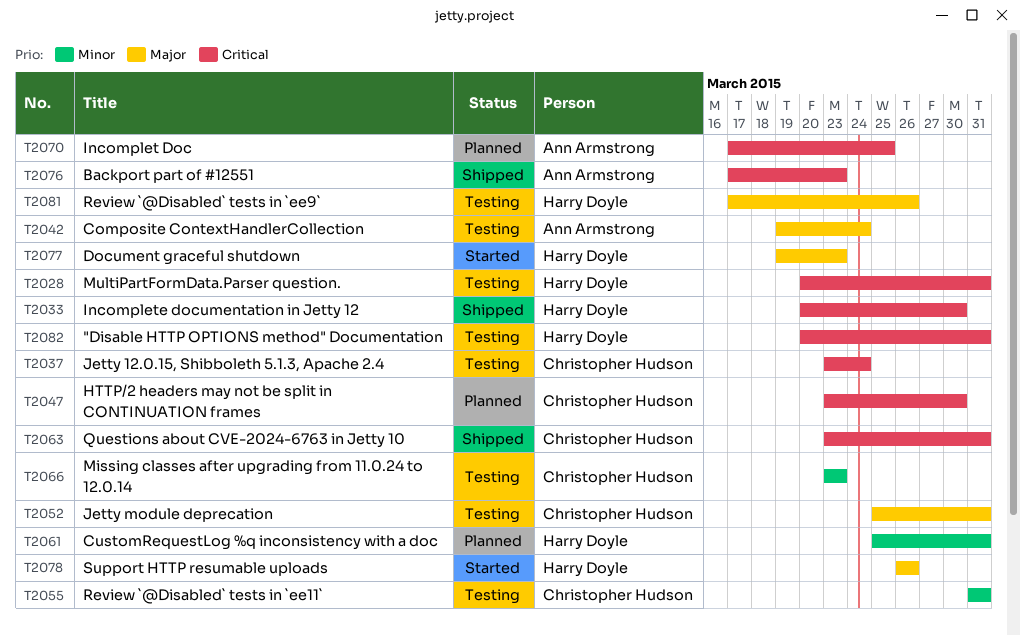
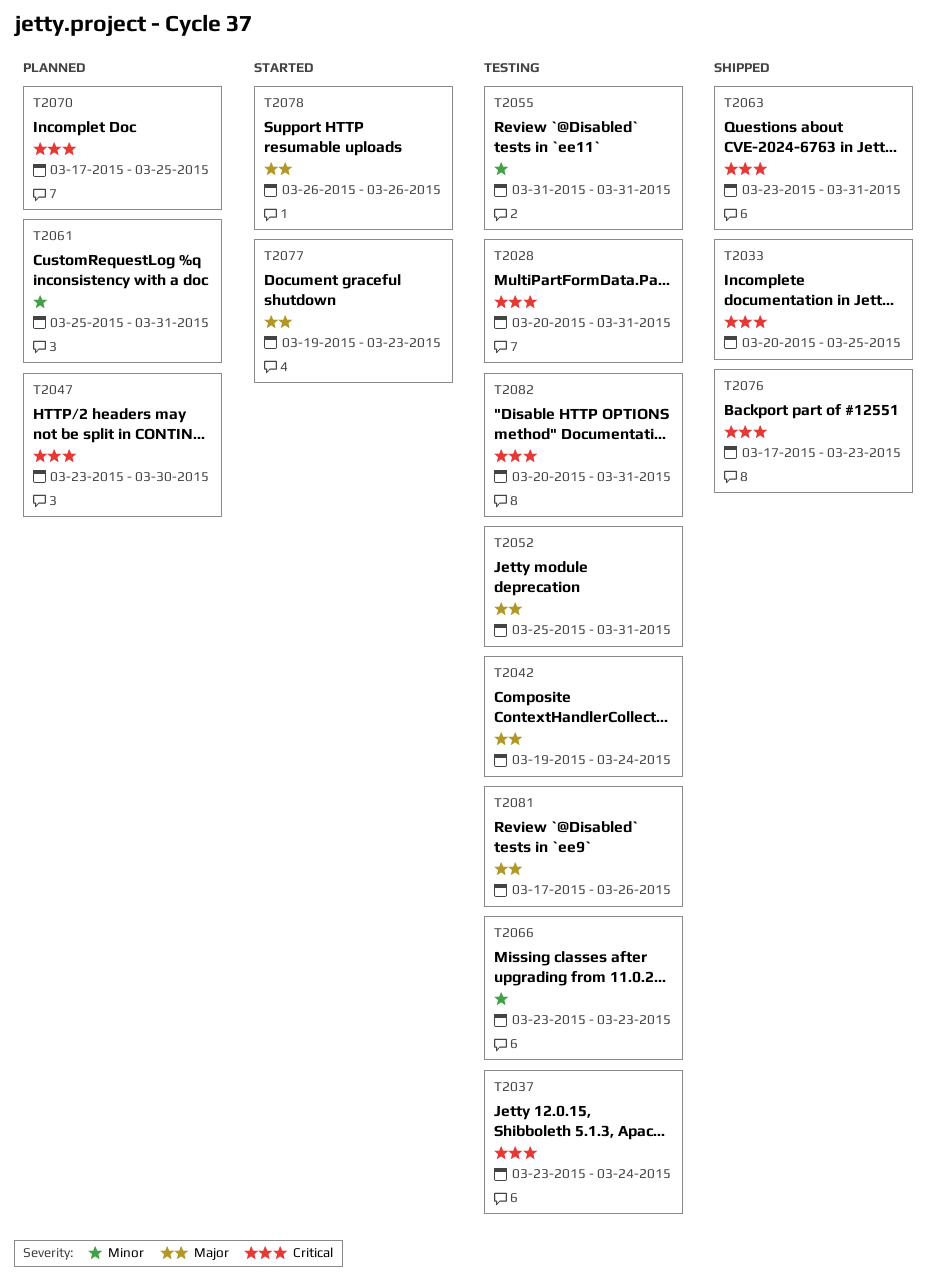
T2033, due: Mar 30 -> Mar 25

